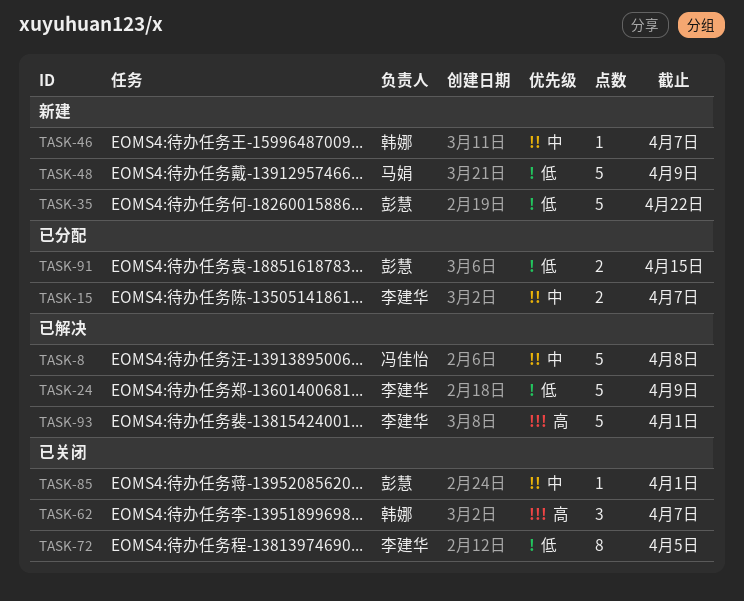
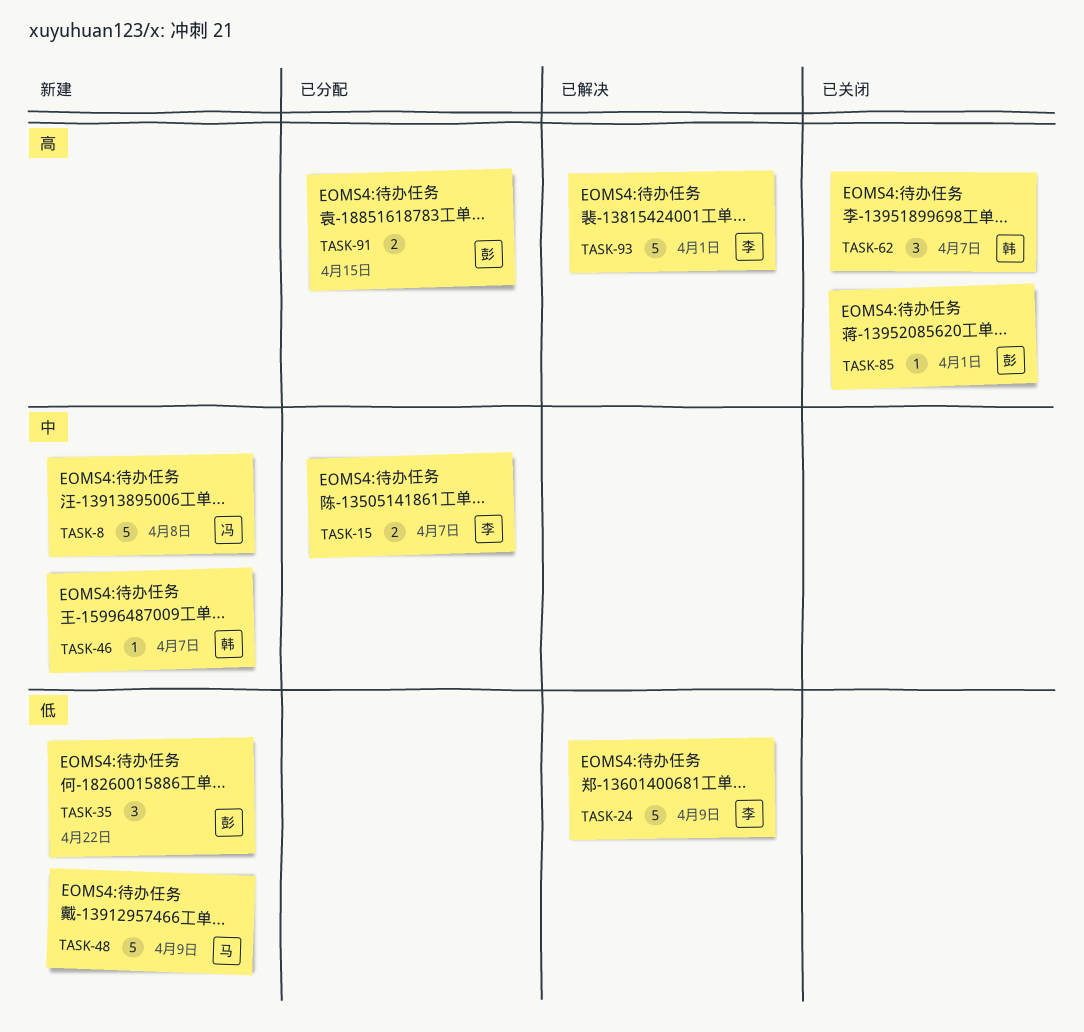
TASK-8, status: 已解决 -> 新建
TASK-35, estimate: 5 -> 3
TASK-72: present -> none
TASK-85, priority: 中 -> 高
TASK-91, priority: 低 -> 高

